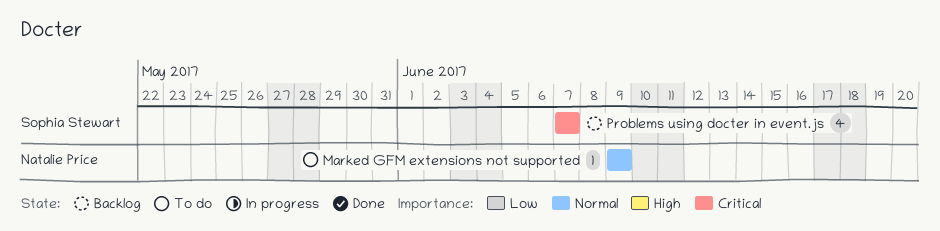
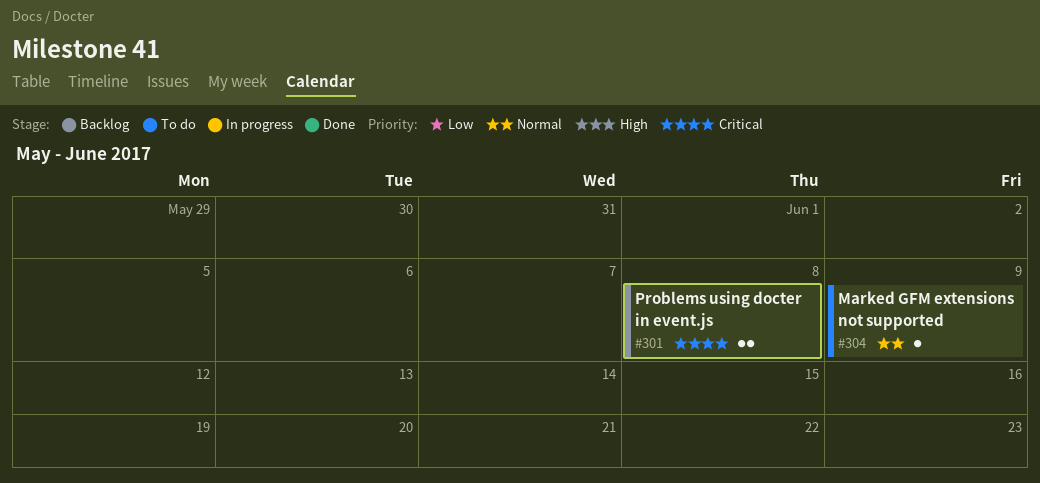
Problems using docter in event.js, estimate: 4 -> 2
Problems using docter in event.js, due: Jun 7 -> Jun 8

